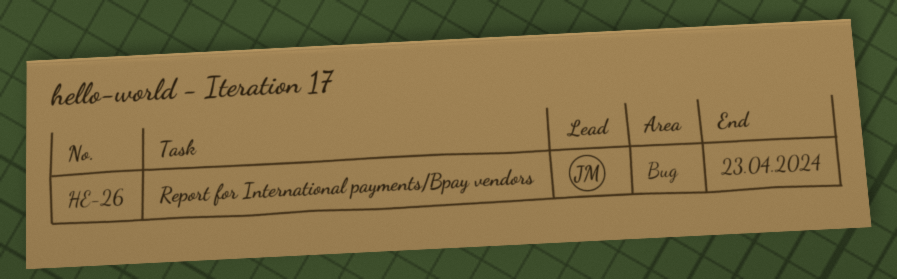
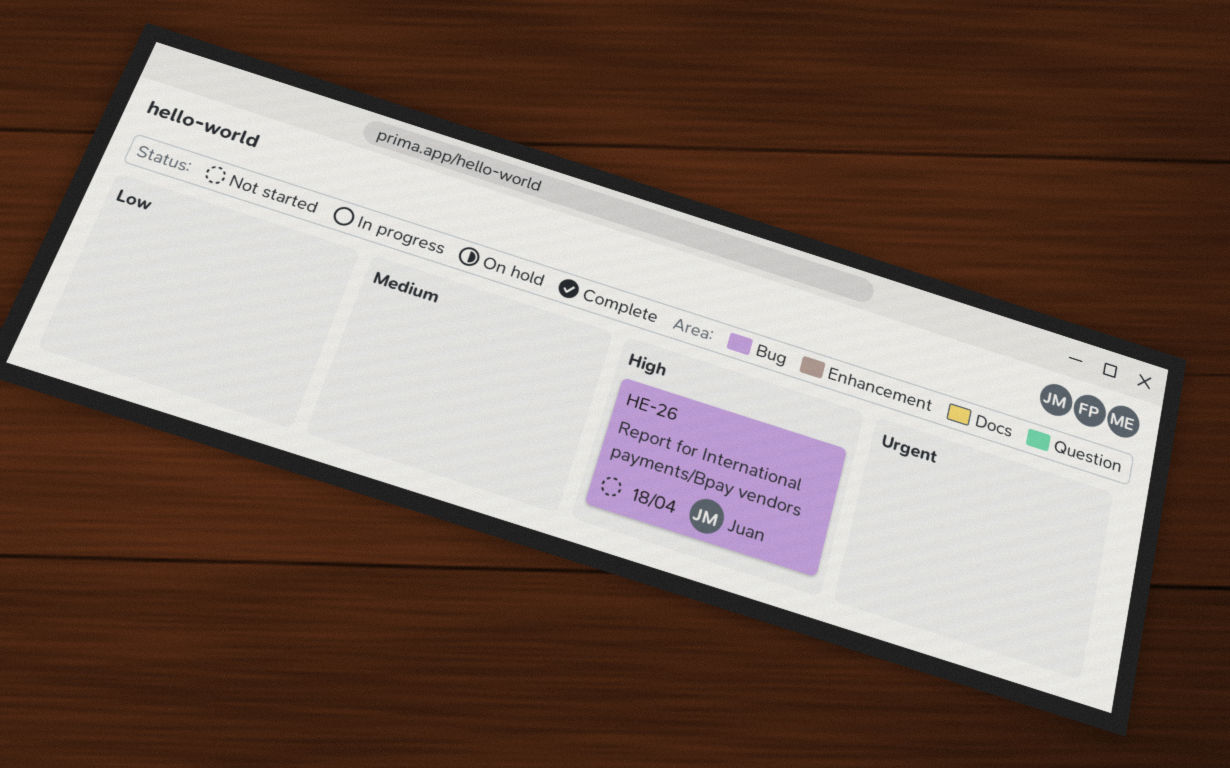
HE-26, due: Apr 23 -> Apr 18

